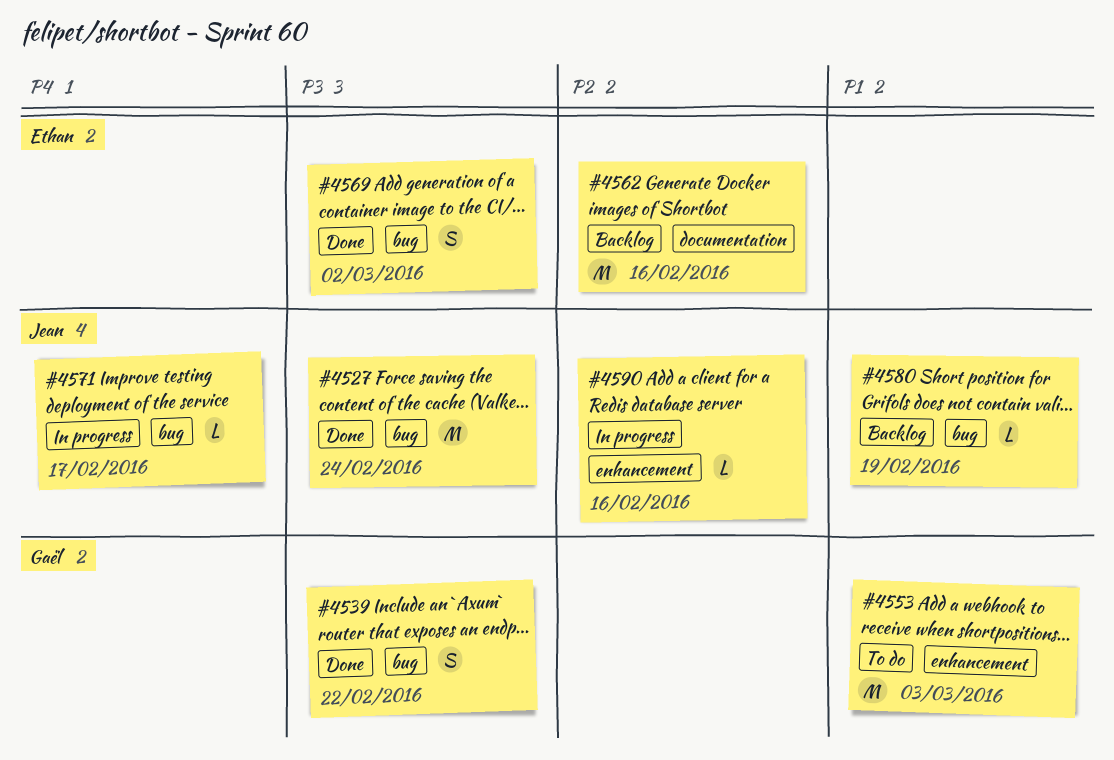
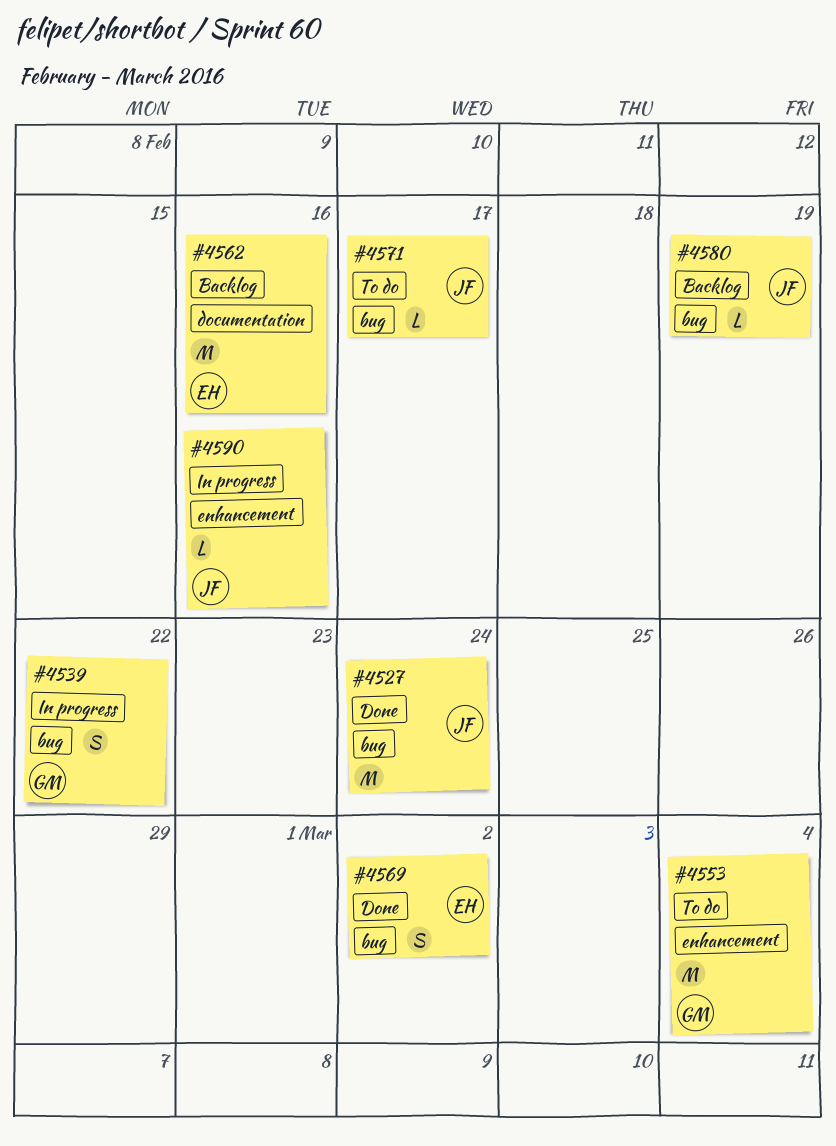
#4539, status: Done -> In progress
#4553, due: Mar 3 -> Mar 4
#4571, status: In progress -> To do

